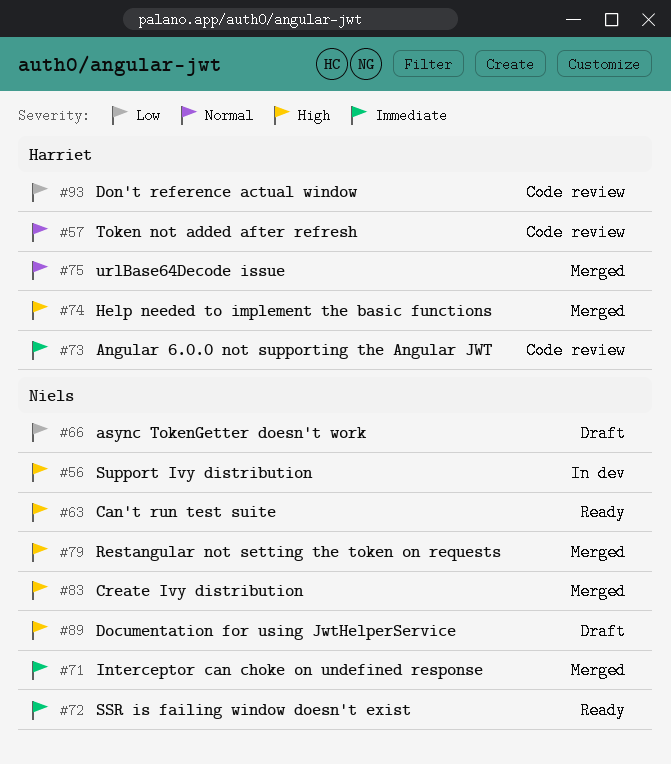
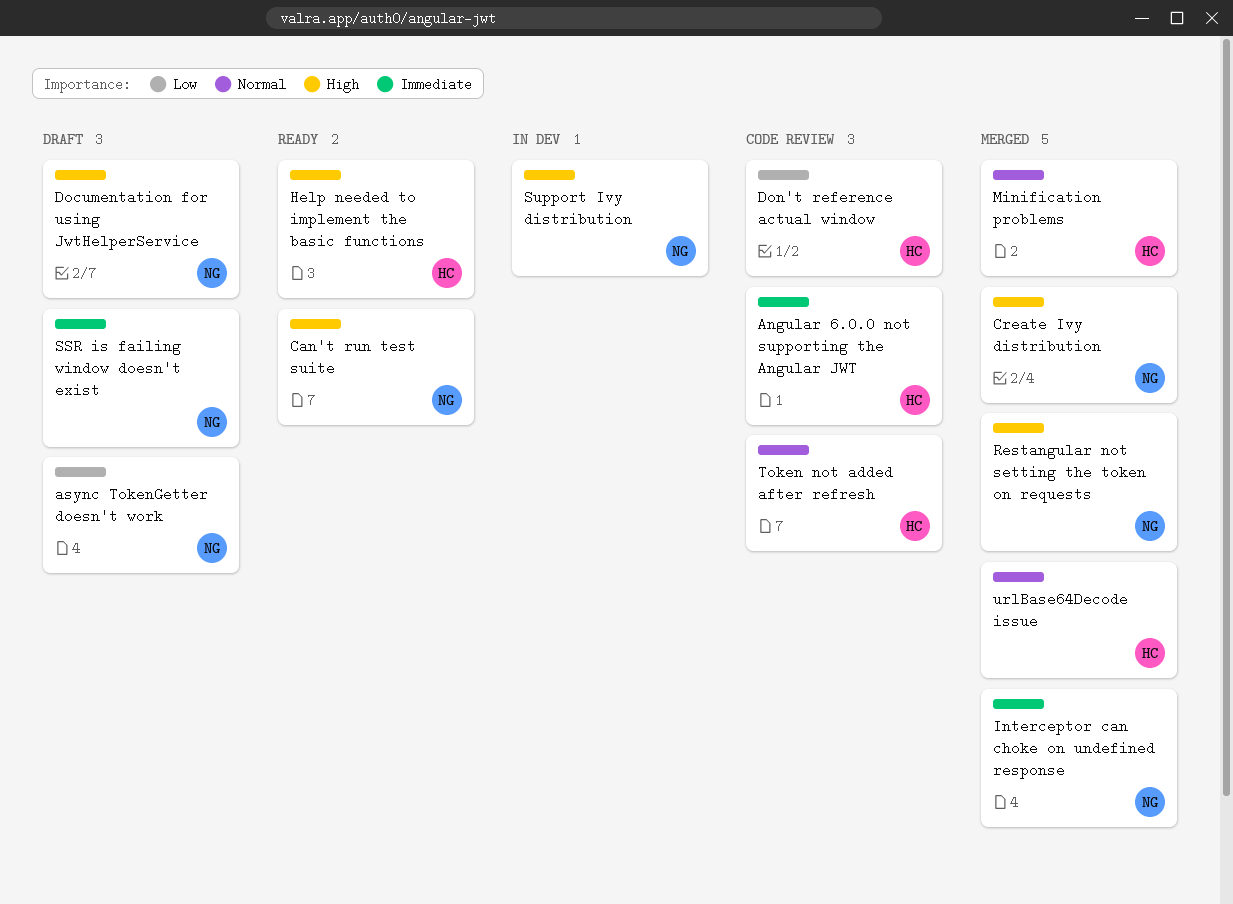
Help needed to implement the basic functions, status: Merged -> Ready
Minification problems: none -> present
SSR is failing window doesn't exist, status: Ready -> Draft

